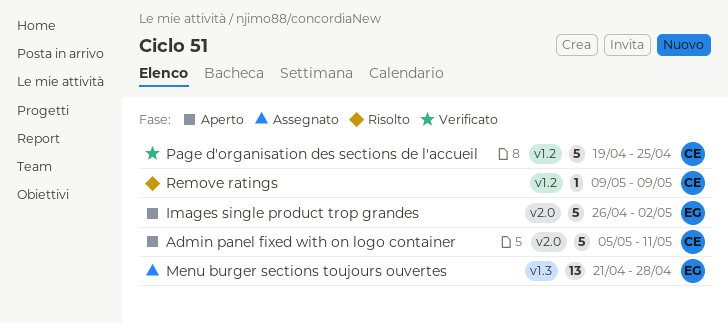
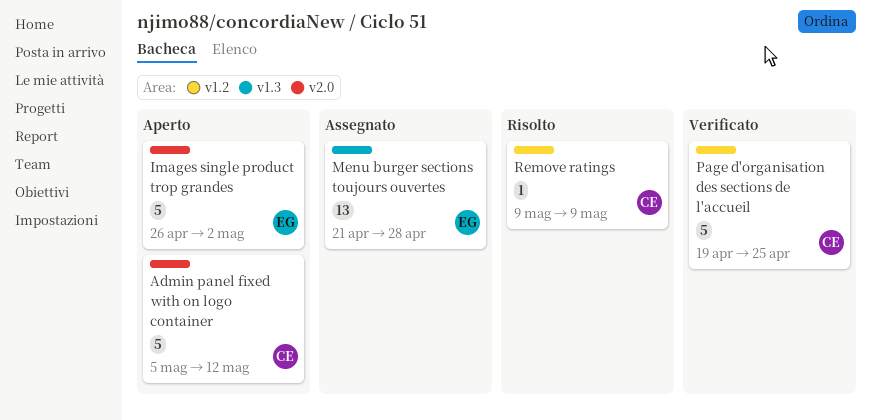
Admin panel fixed with on logo container, due: May 11 -> May 12

